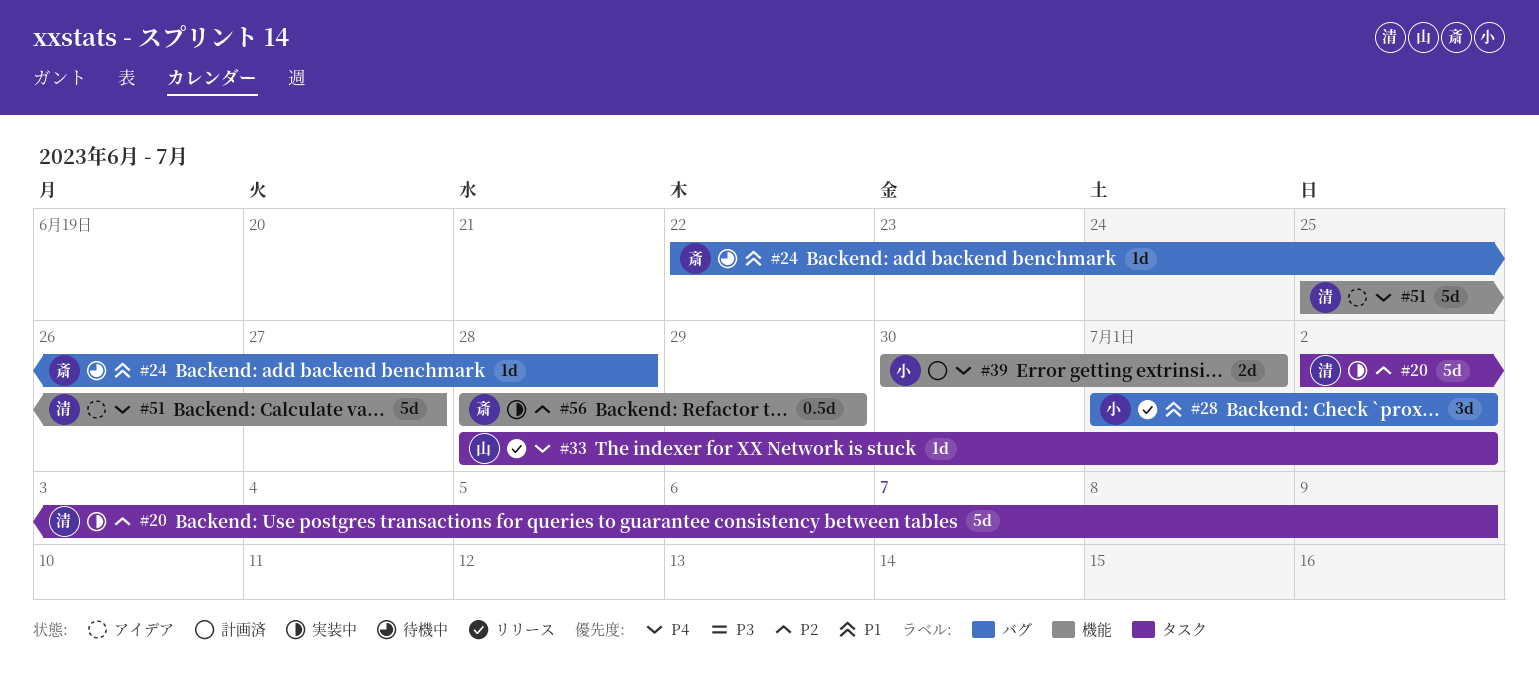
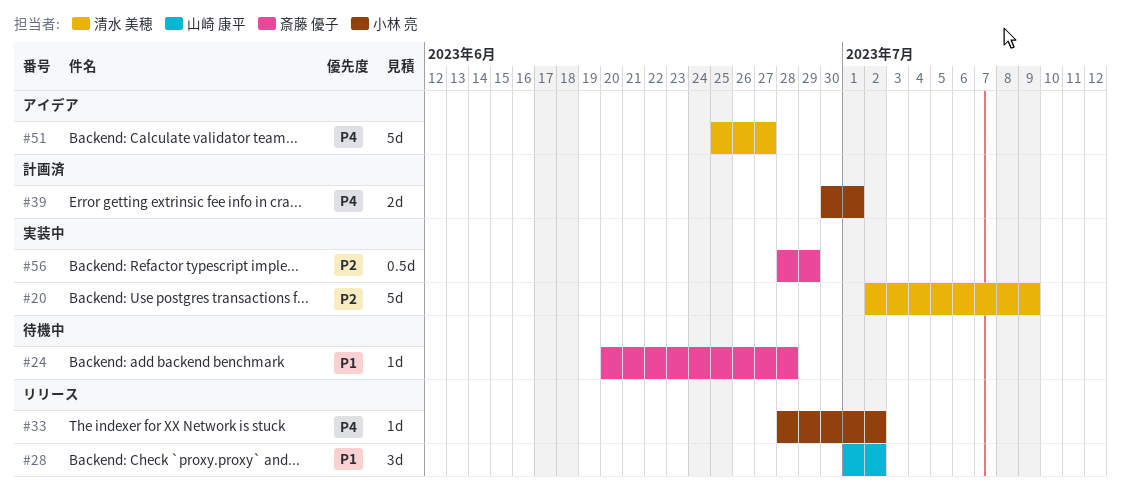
#24, start: Jun 22 -> Jun 20
#28, owner: 小林 亮 -> 山崎 康平
#33, owner: 山崎 康平 -> 小林 亮

